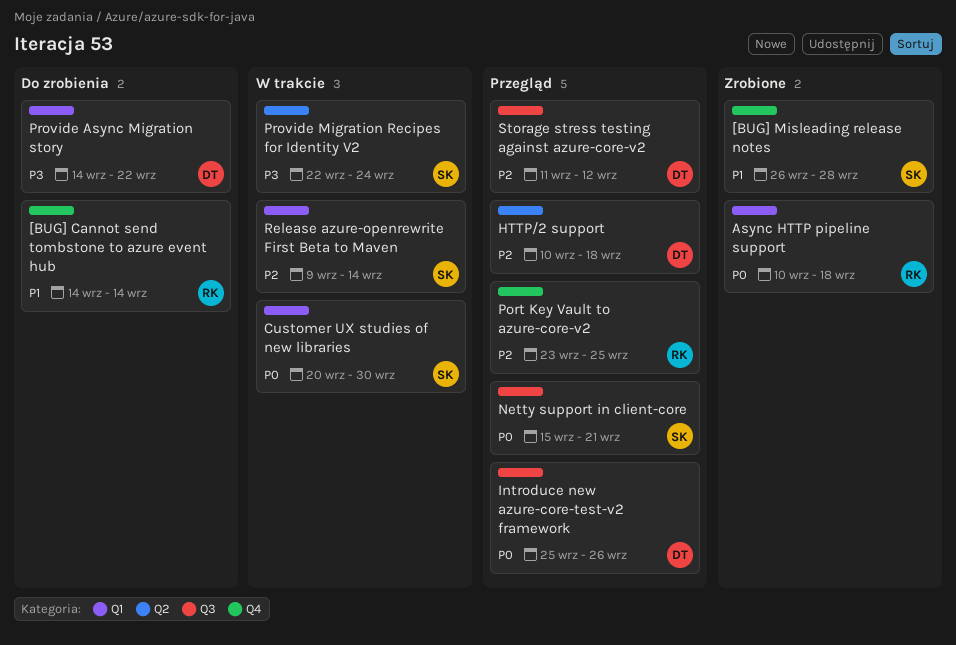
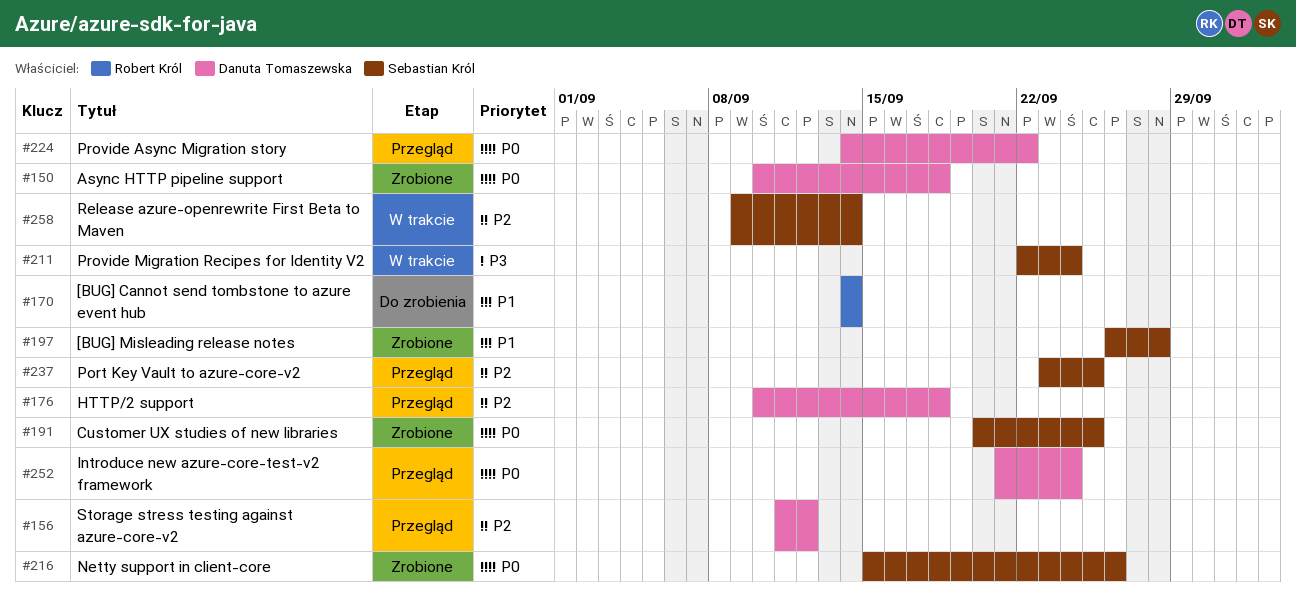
Async HTTP pipeline support, owner: Robert Król -> Danuta Tomaszewska
Customer UX studies of new libraries, status: W trakcie -> Zrobione
Customer UX studies of new libraries, due: Sep 30 -> Sep 25
Introduce new azure-core-test-v2 framework, start: Sep 25 -> Sep 21
Introduce new azure-core-test-v2 framework, due: Sep 26 -> Sep 24
Netty support in client-core, status: Przegląd -> Zrobione
Netty support in client-core, due: Sep 21 -> Sep 26
Port Key Vault to azure-core-v2, owner: Robert Król -> Sebastian Król
Provide Async Migration story, status: Do zrobienia -> Przegląd
Provide Async Migration story, priority: P3 -> P0

